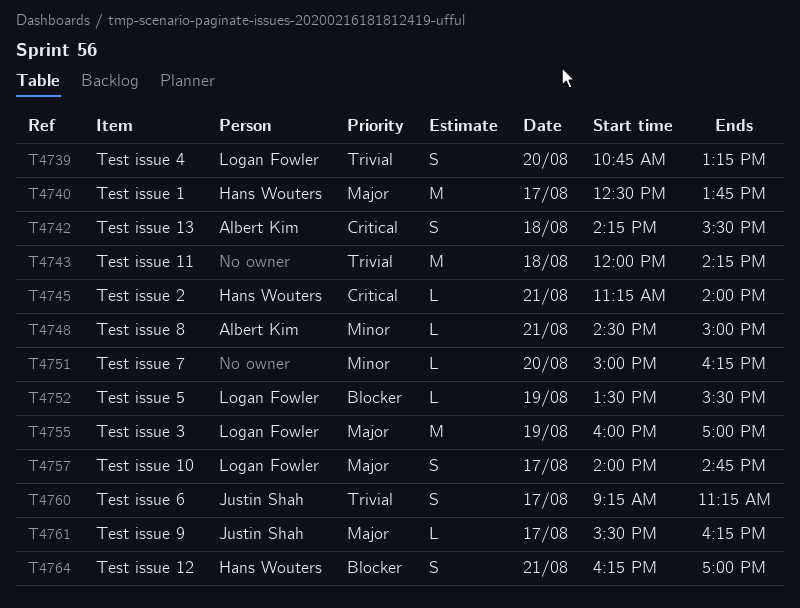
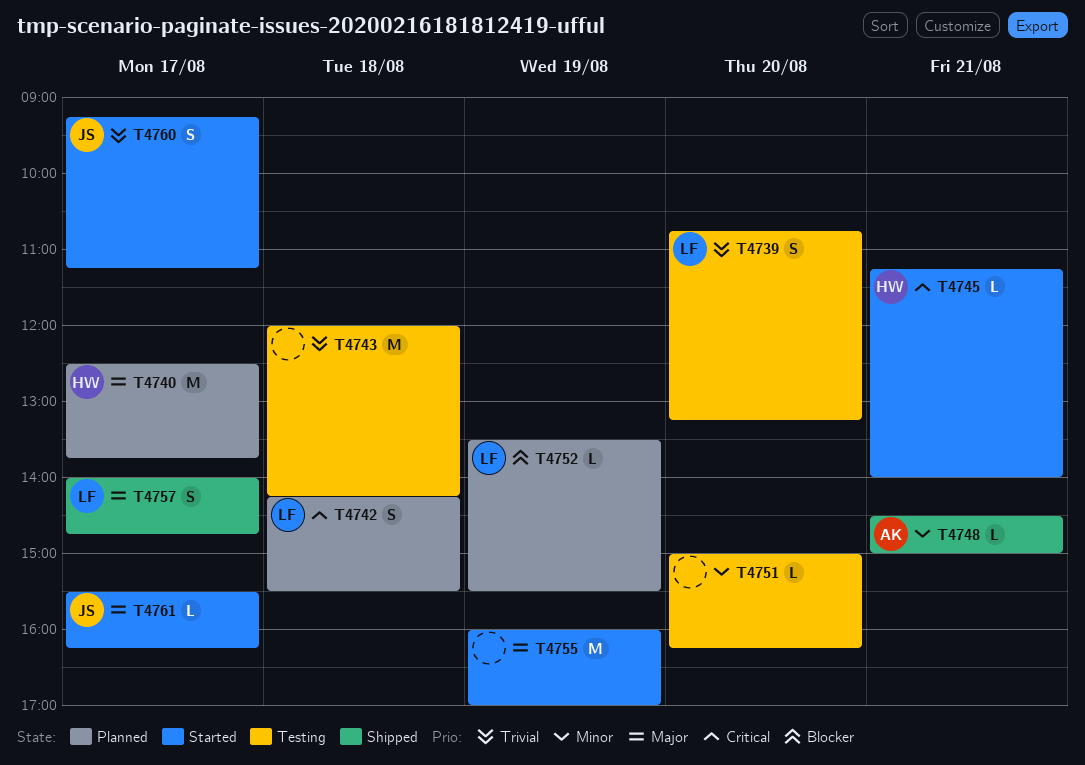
T4742, owner: Albert Kim -> Logan Fowler
T4755, owner: Logan Fowler -> none
T4764: present -> none

